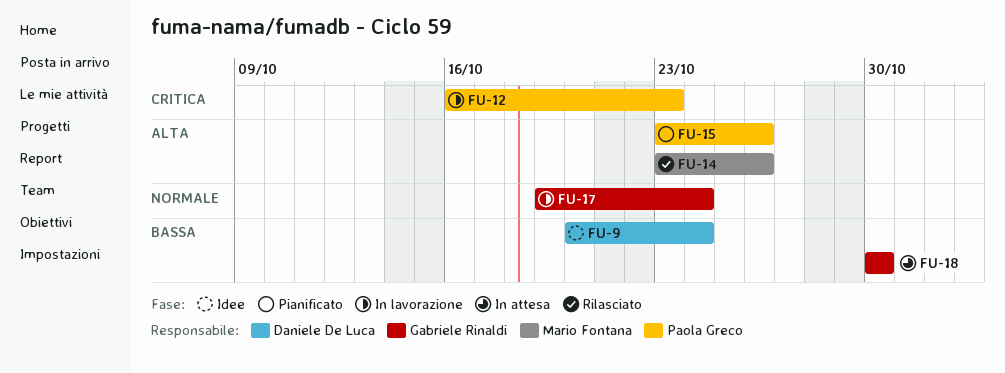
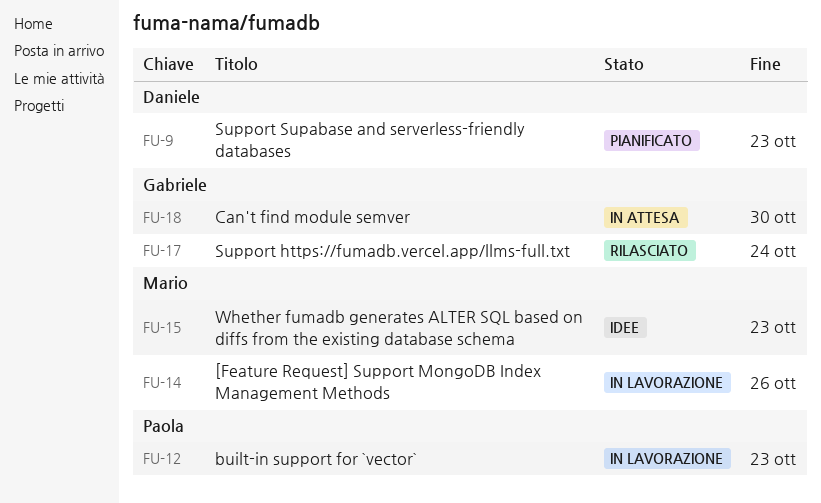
FU-9, status: Idee -> Pianificato
FU-9, due: Oct 24 -> Oct 23
FU-14, status: Rilasciato -> In lavorazione
FU-15, status: Pianificato -> Idee
FU-15, owner: Paola Greco -> Mario Fontana
FU-15, due: Oct 26 -> Oct 23
FU-17, status: In lavorazione -> Rilasciato

